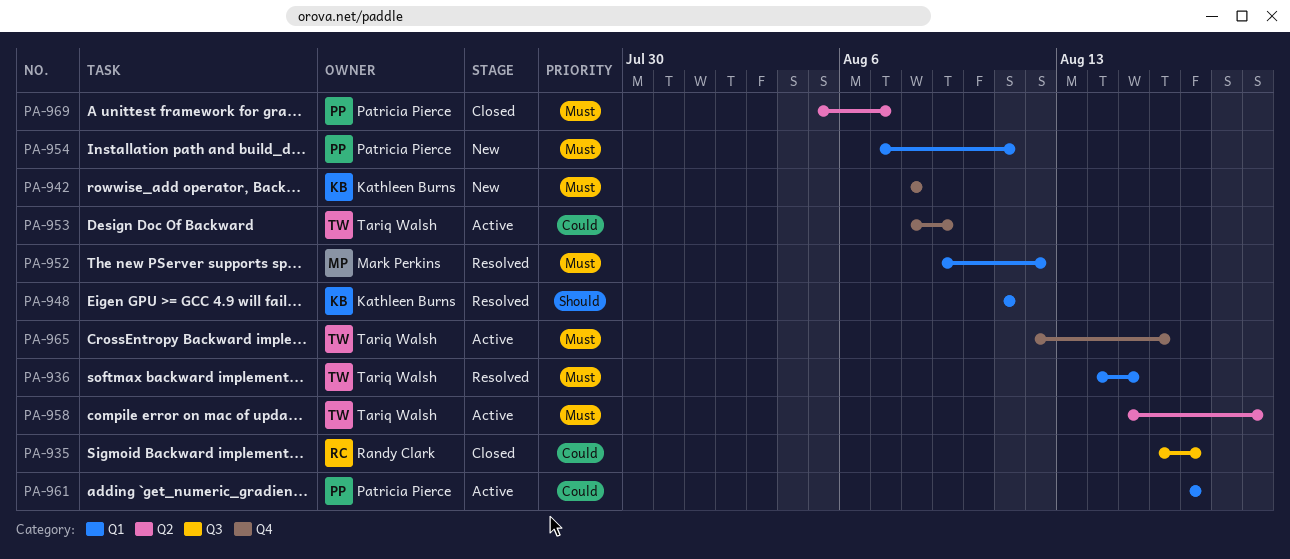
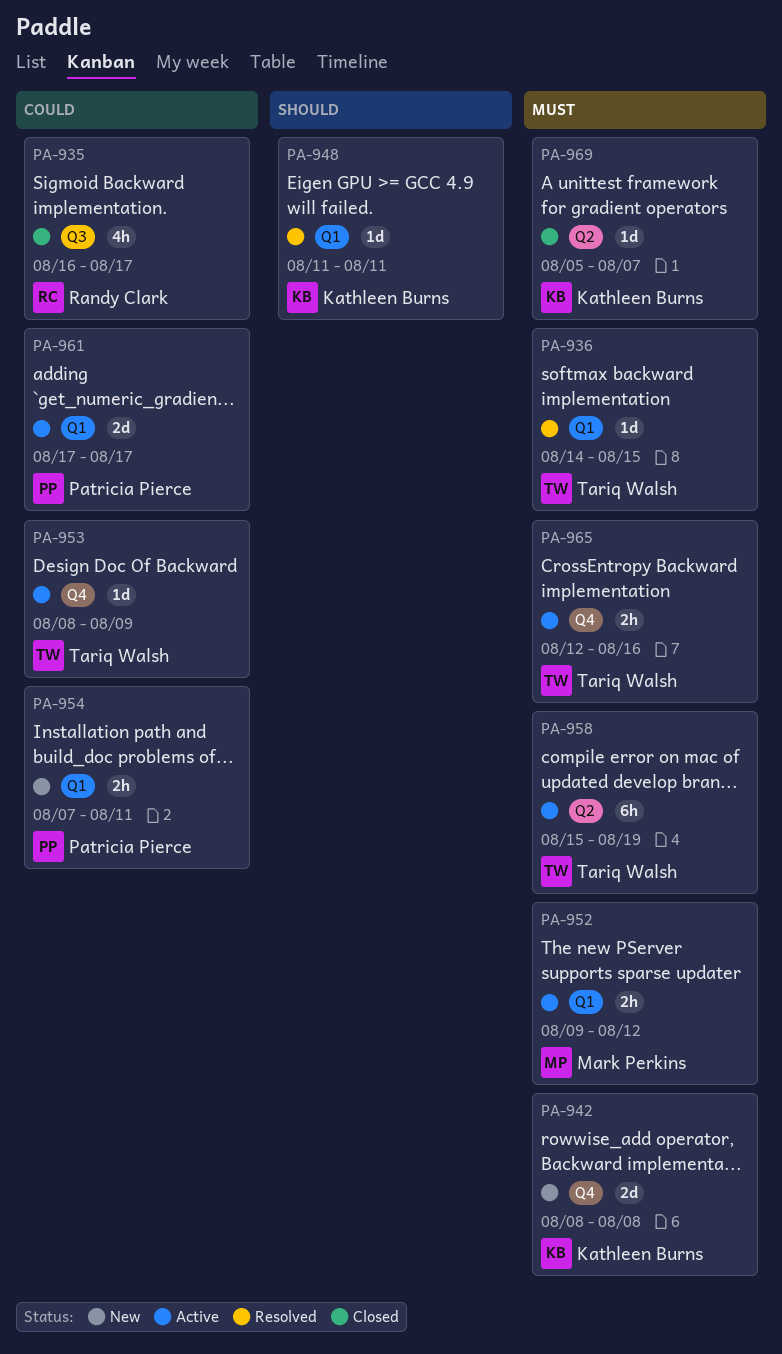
PA-952, status: Resolved -> Active
PA-954, priority: Must -> Could
PA-969, owner: Patricia Pierce -> Kathleen Burns

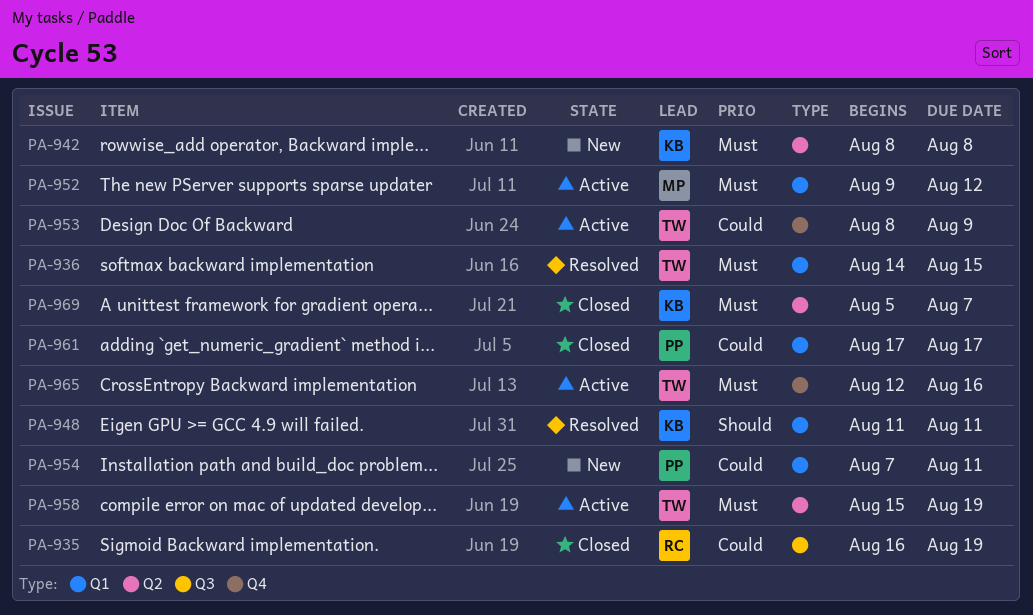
PA-935, due: Aug 17 -> Aug 19
PA-942, label: Q4 -> Q2
PA-961, status: Active -> Closed

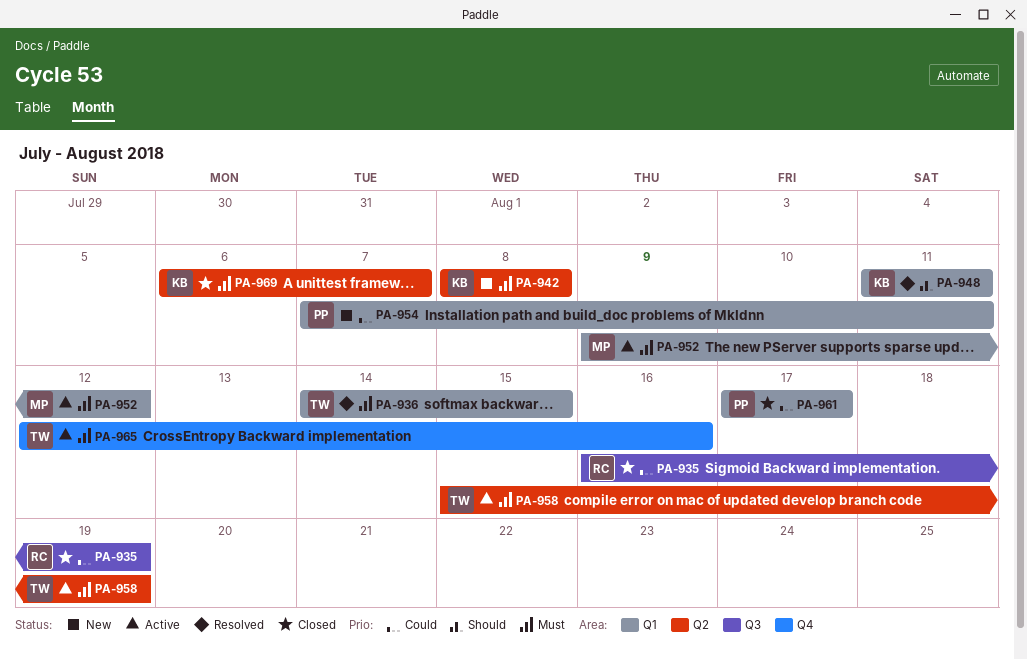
PA-953: present -> none
PA-969, start: Aug 5 -> Aug 6

